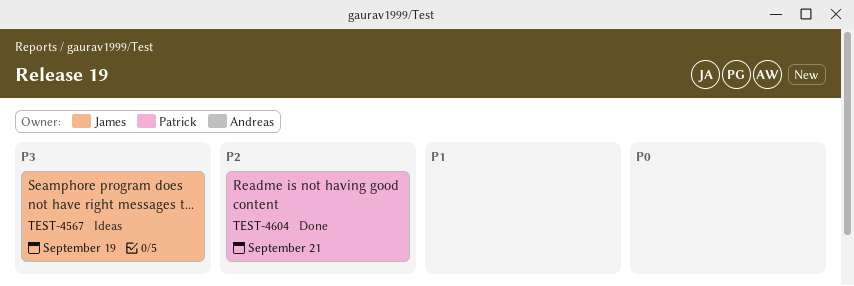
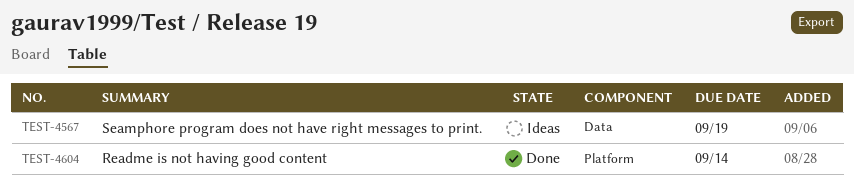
TEST-4604, due: Sep 21 -> Sep 14

